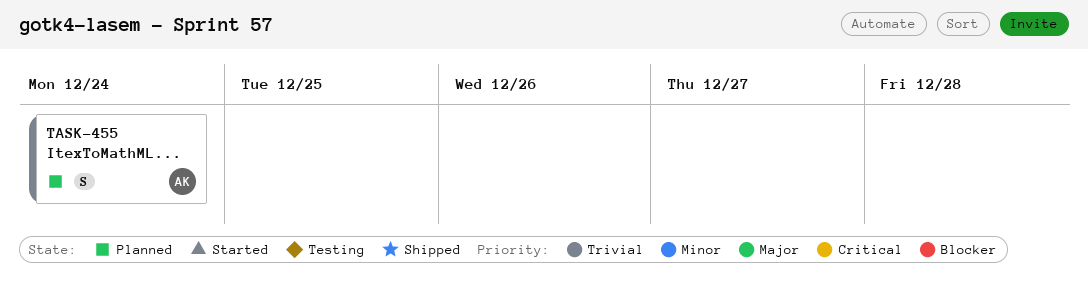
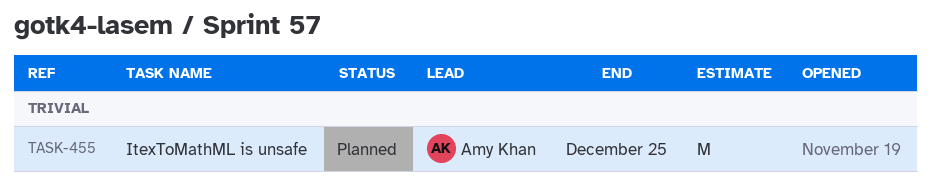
TASK-455, estimate: S -> M
TASK-455, due: Dec 24 -> Dec 25

